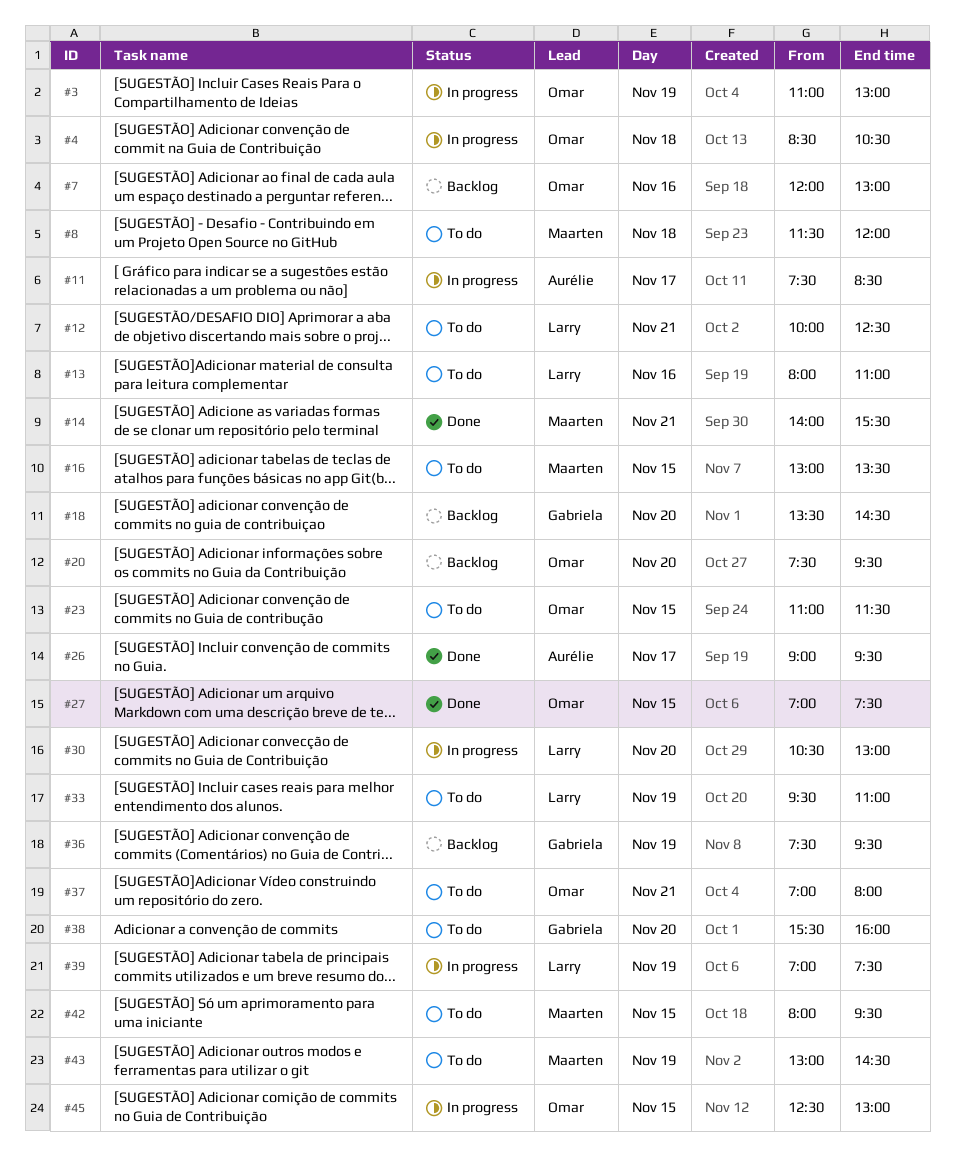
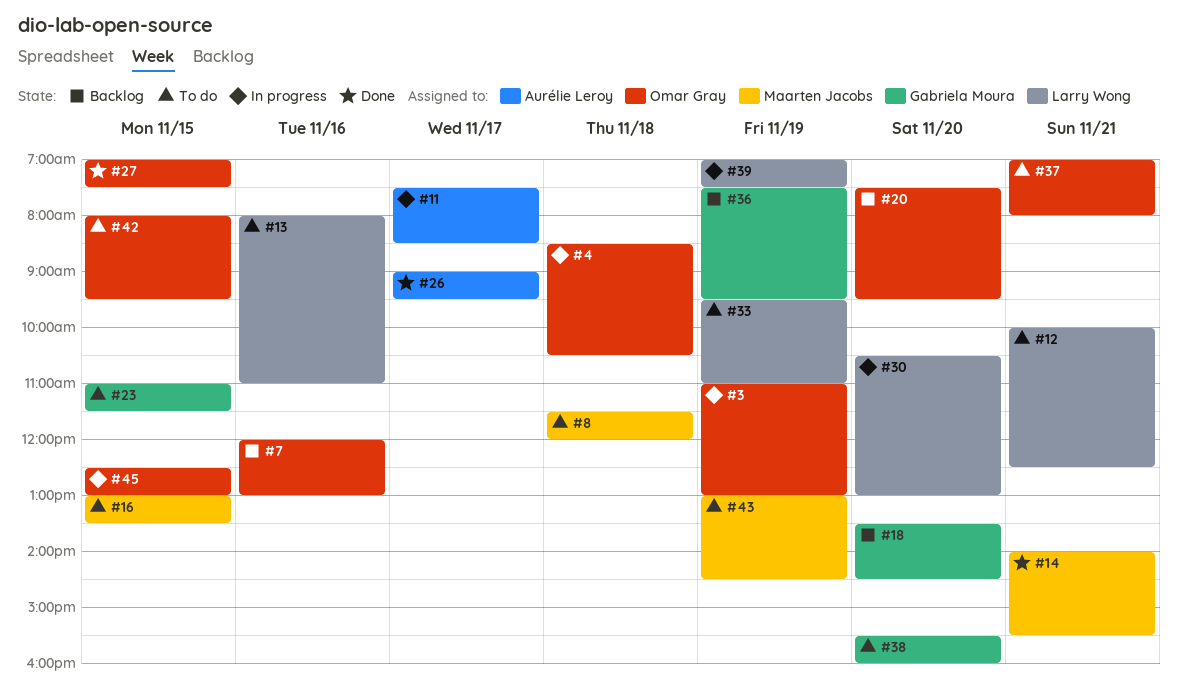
#23, owner: Omar Gray -> Gabriela Moura
#42, owner: Maarten Jacobs -> Omar Gray

